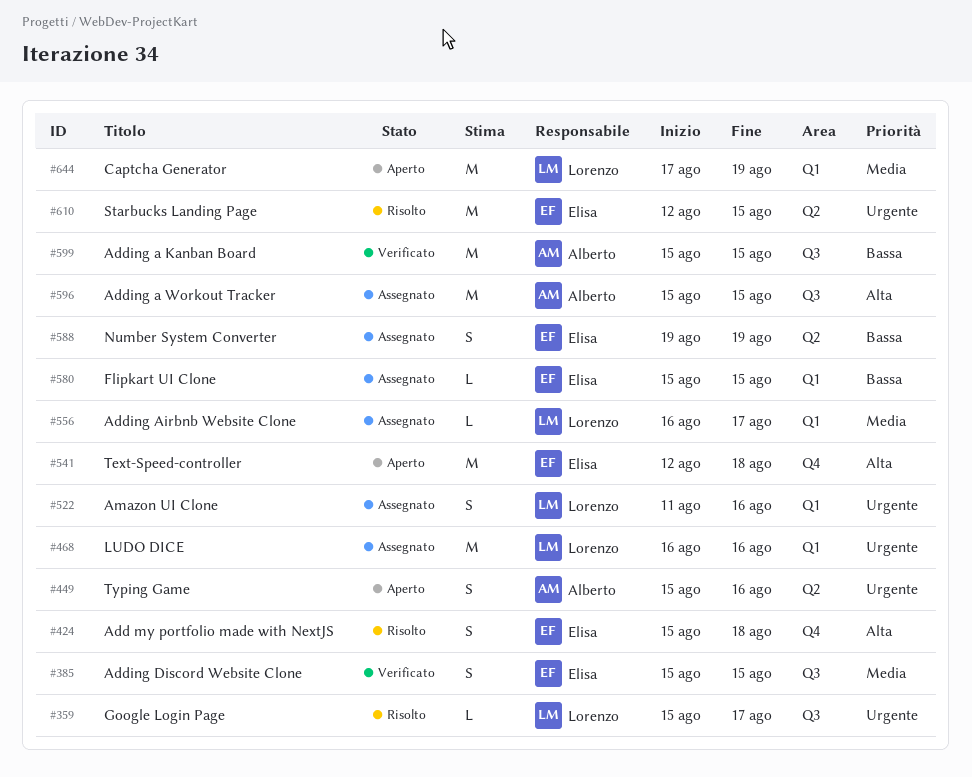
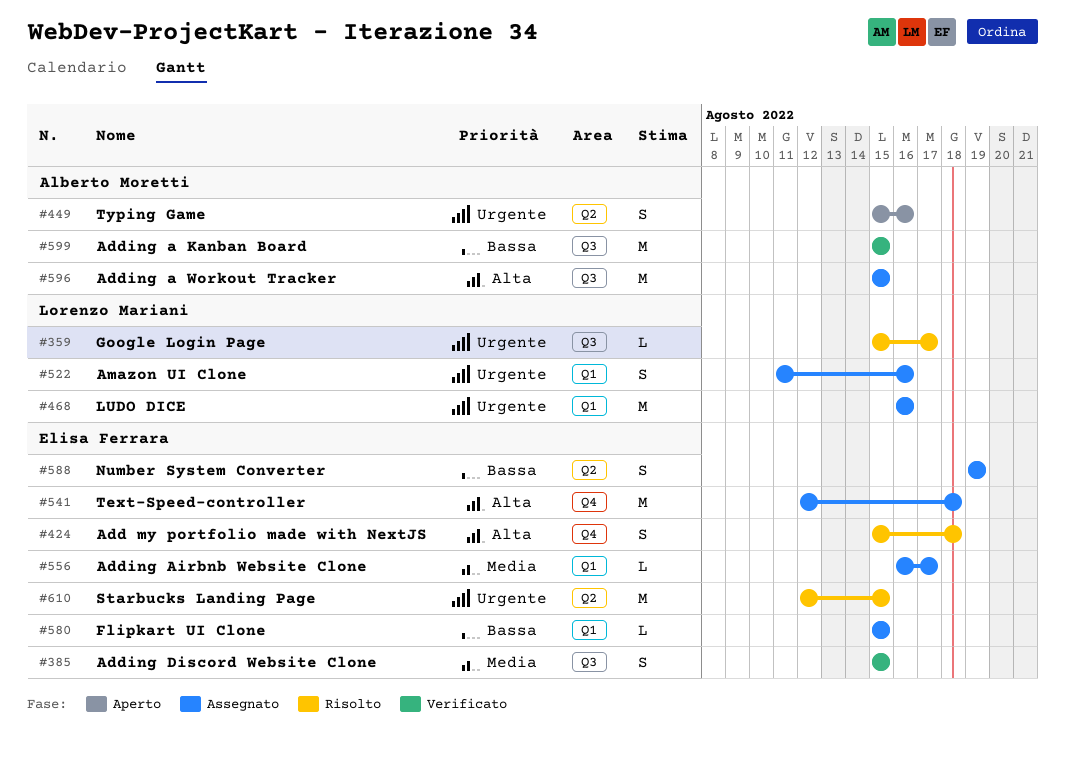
#541, status: Aperto -> Assegnato
#556, owner: Lorenzo Mariani -> Elisa Ferrara
#644: present -> none

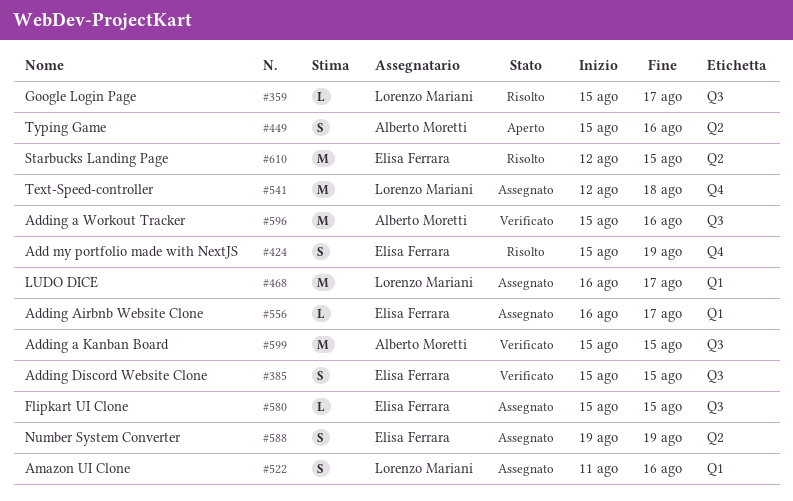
#424, due: Aug 18 -> Aug 19
#468, due: Aug 16 -> Aug 17
#541, owner: Elisa Ferrara -> Lorenzo Mariani
#580, label: Q1 -> Q3
#596, status: Assegnato -> Verificato
#596, due: Aug 15 -> Aug 16

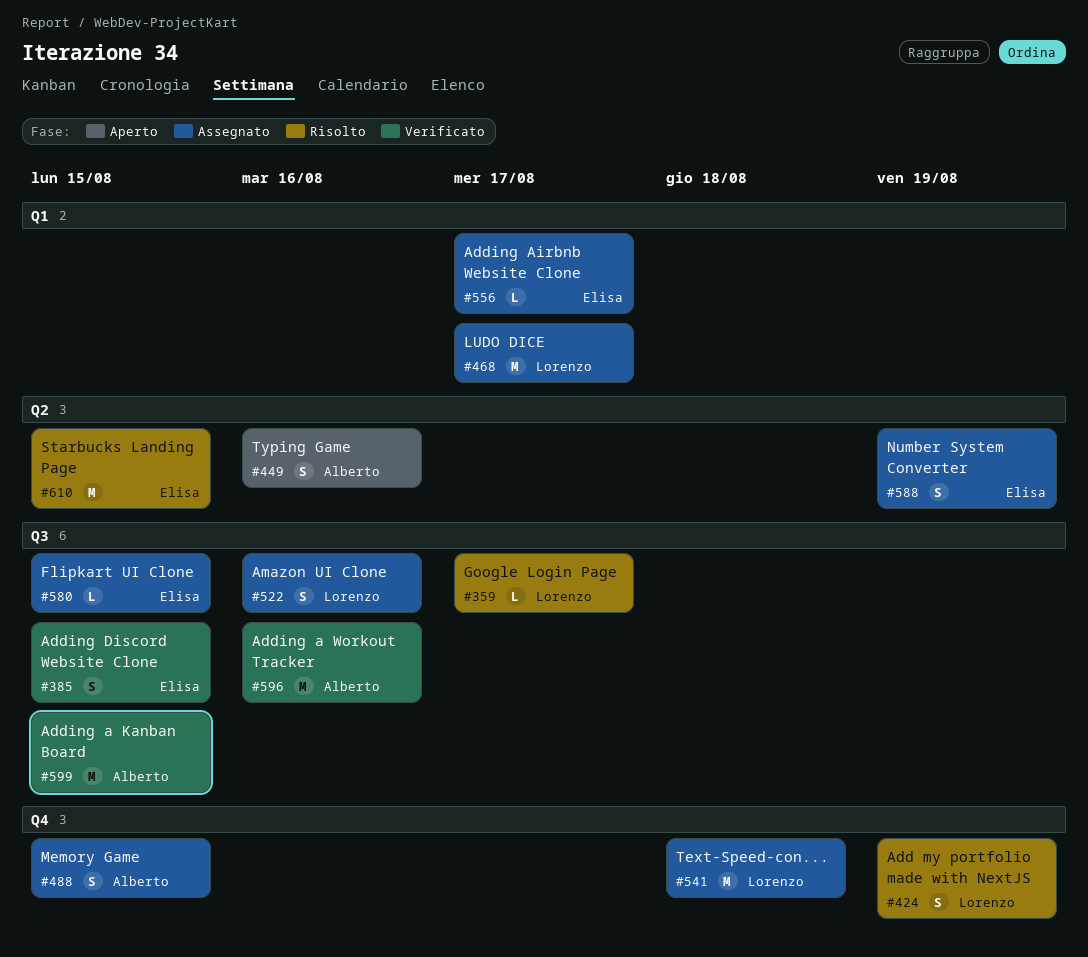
#424, owner: Elisa Ferrara -> Lorenzo Mariani
#488: none -> present
#522, label: Q1 -> Q3

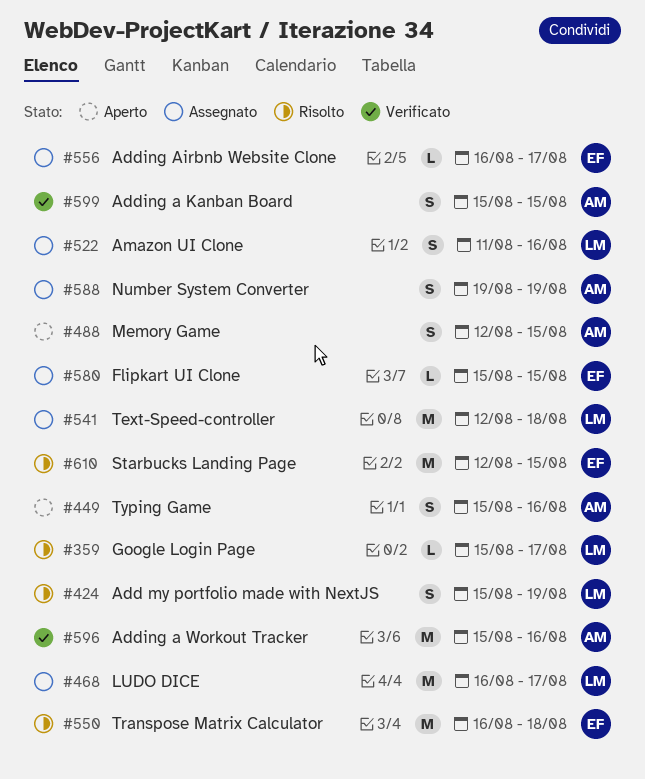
#385: present -> none
#488, status: Assegnato -> Aperto
#550: none -> present
#588, owner: Elisa -> Alberto
#599, estimate: M -> S

